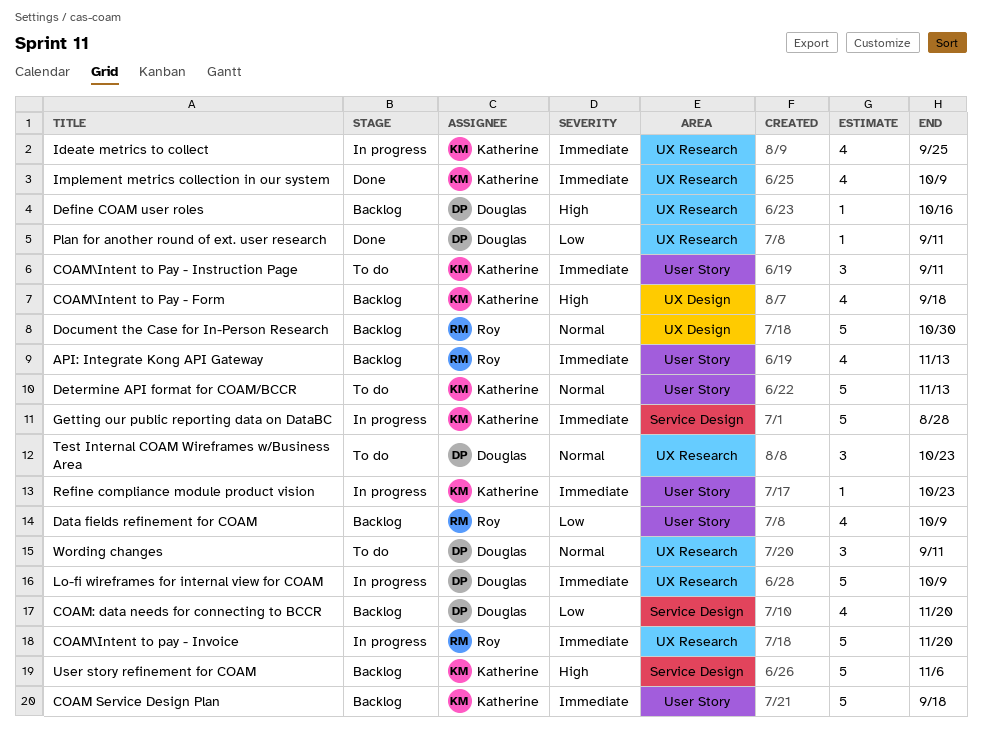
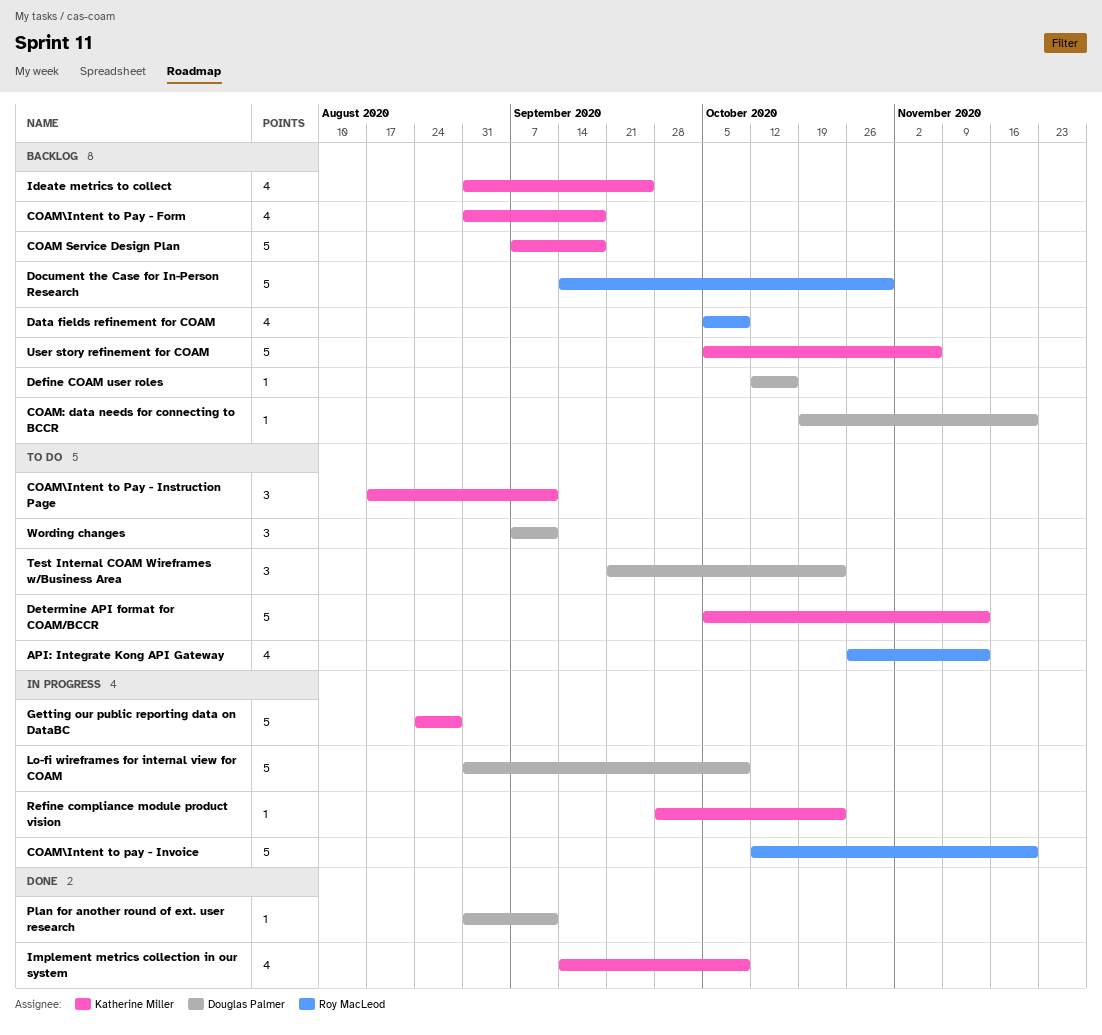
API: Integrate Kong API Gateway, status: Backlog -> To do
COAM: data needs for connecting to BCCR, estimate: 4 -> 1
Ideate metrics to collect, status: In progress -> Backlog

